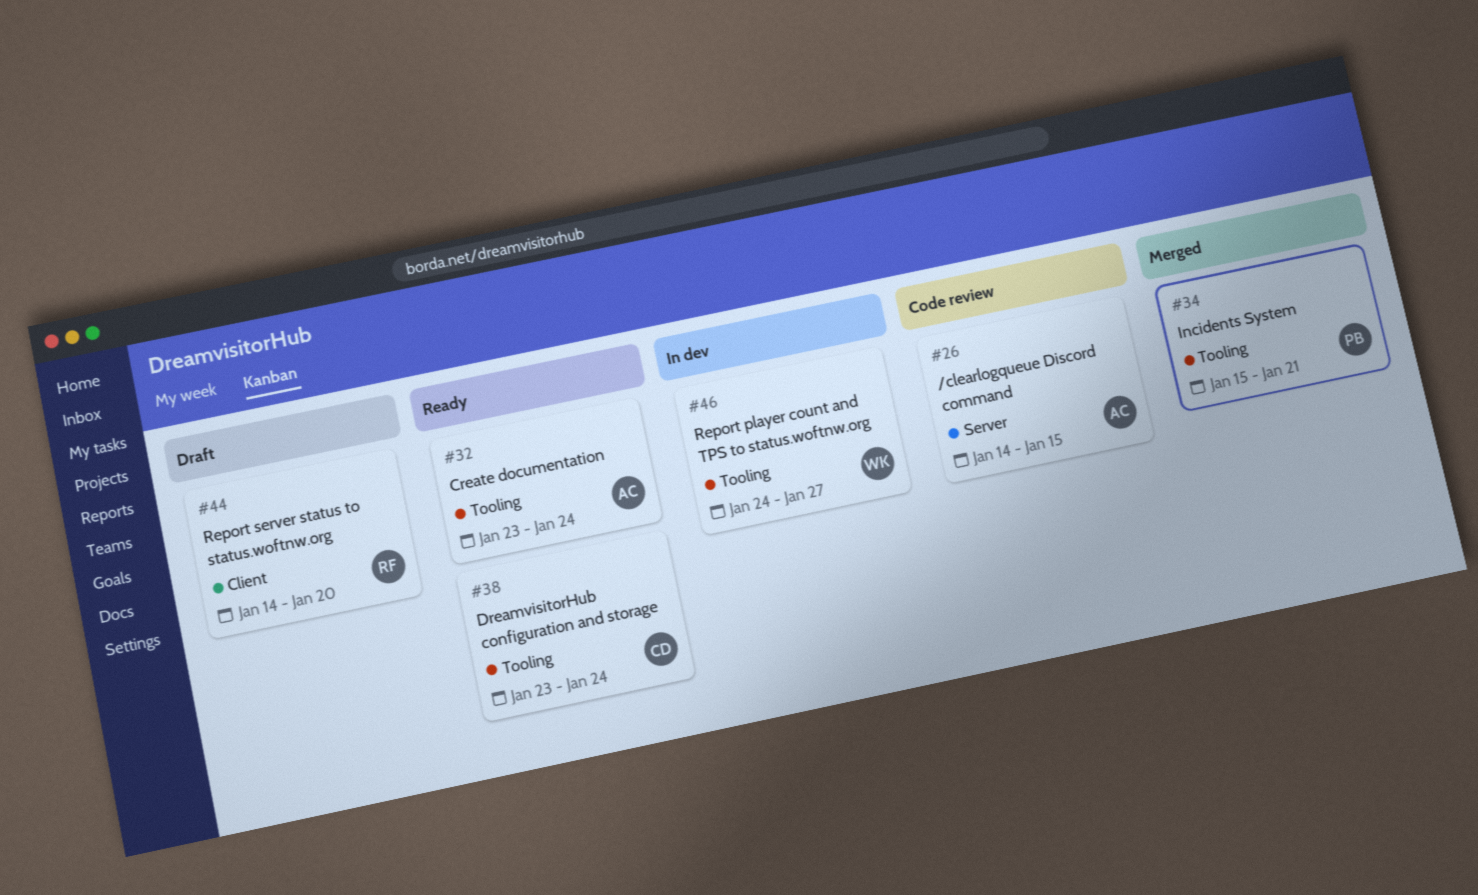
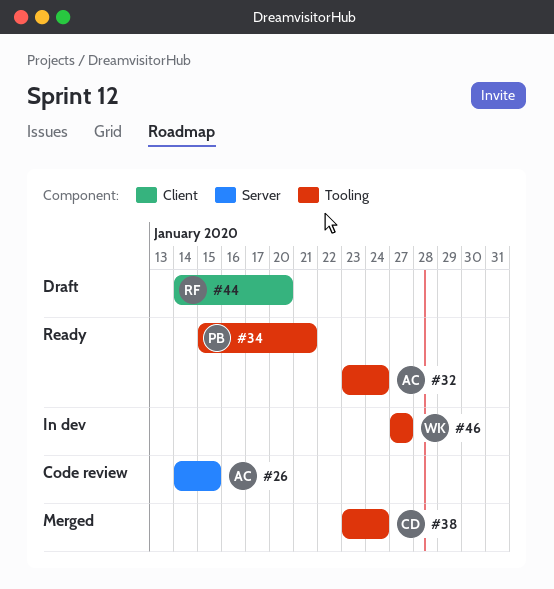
#34, status: Merged -> Ready
#38, status: Ready -> Merged
#46, start: Jan 24 -> Jan 27

